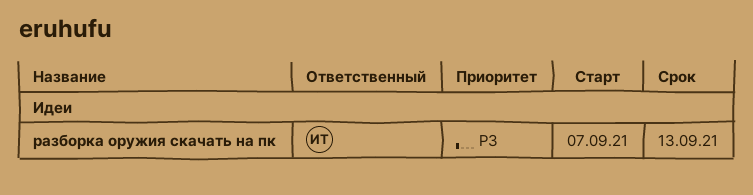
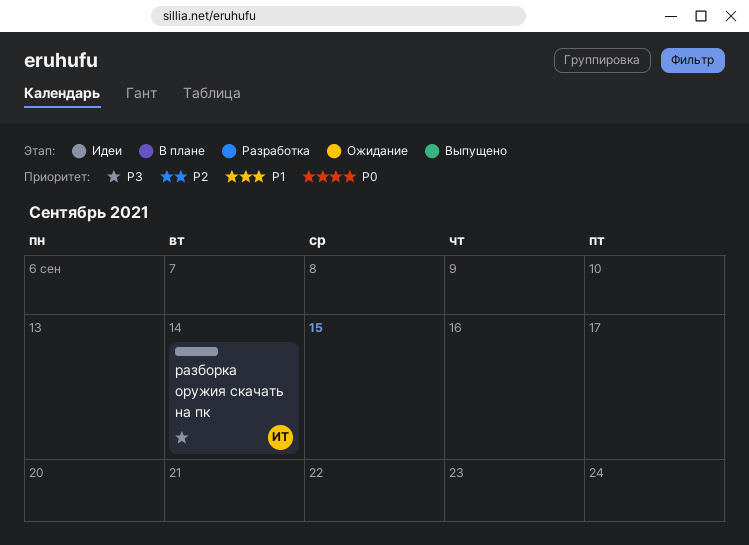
разборка оружия скачать на пк, due: Sep 13 -> Sep 14

